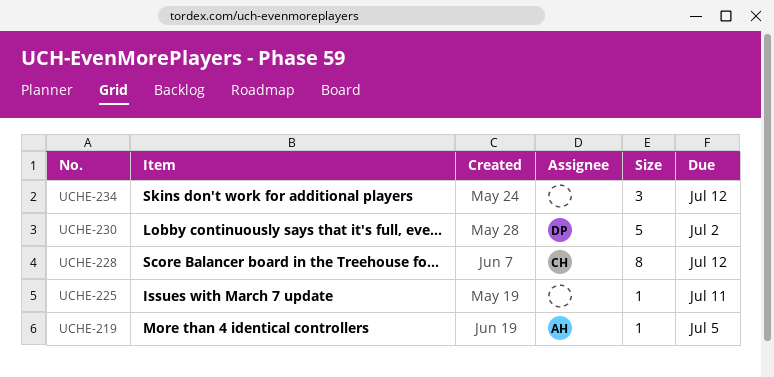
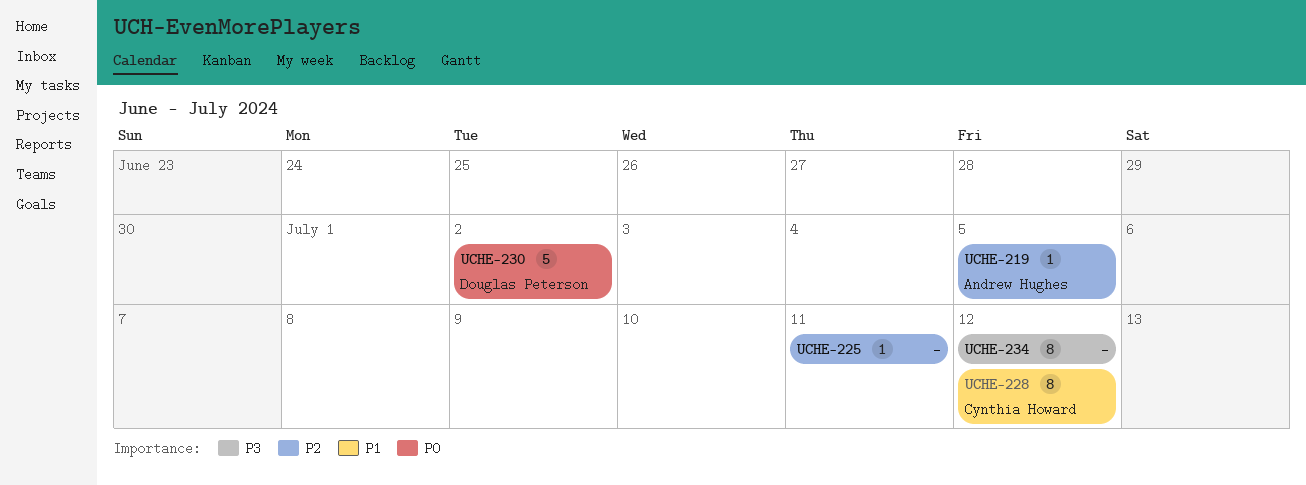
UCHE-234, estimate: 3 -> 8

